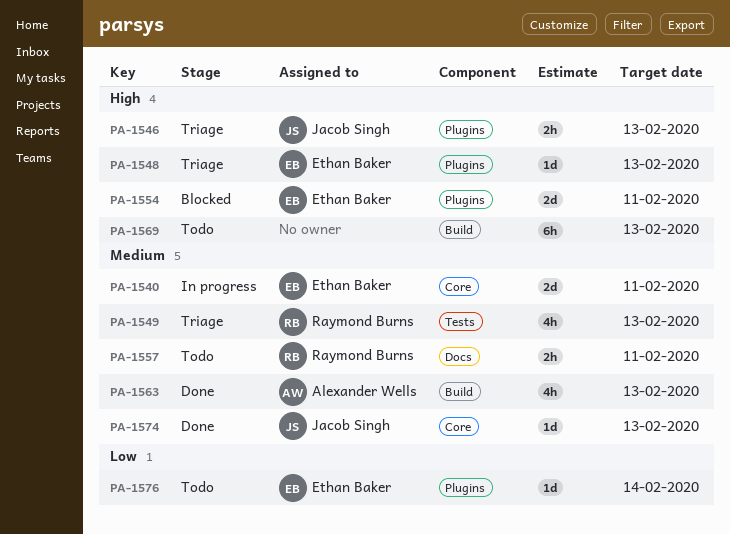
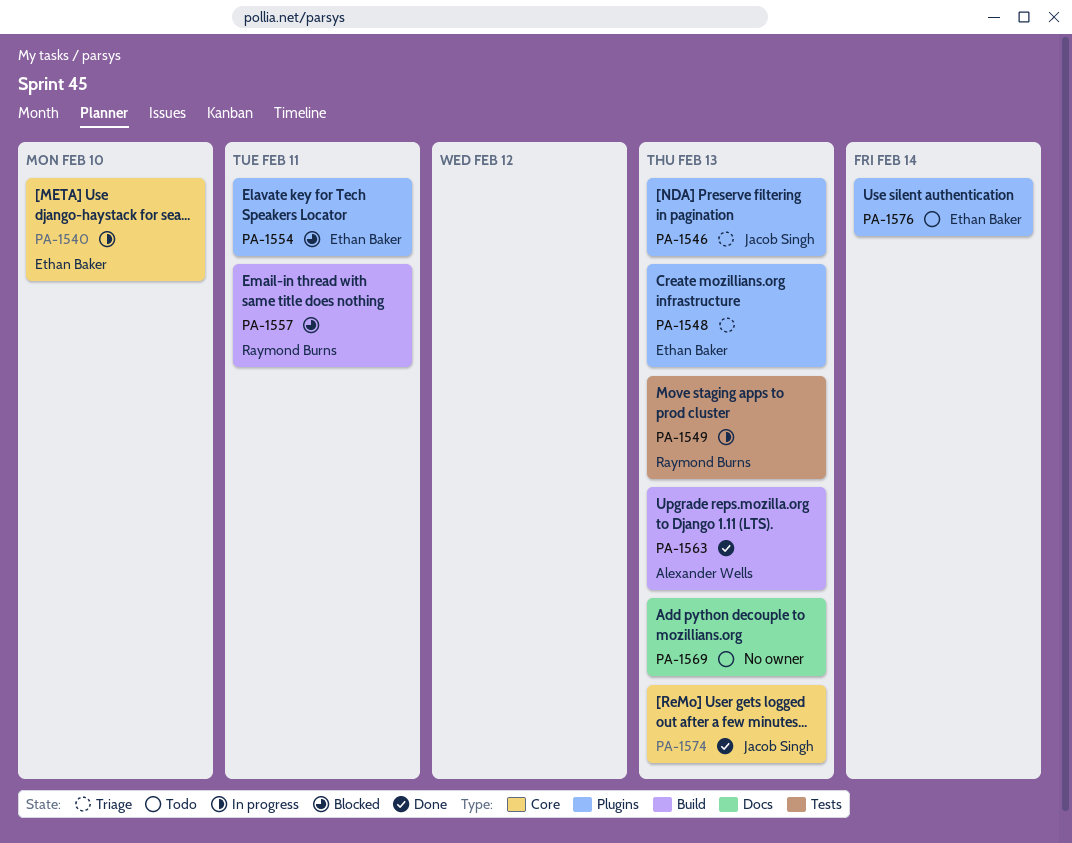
PA-1540, due: Feb 11 -> Feb 10
PA-1549, status: Triage -> In progress
PA-1557, status: Todo -> Blocked
PA-1557, label: Docs -> Build
PA-1569, label: Build -> Docs

